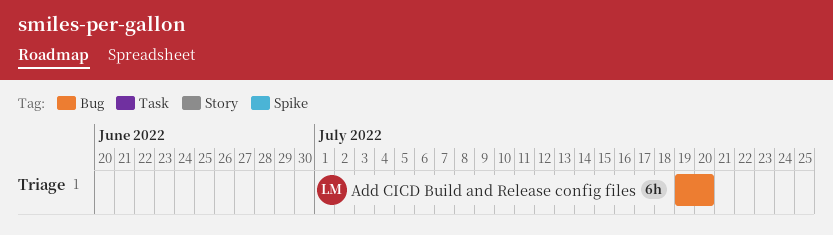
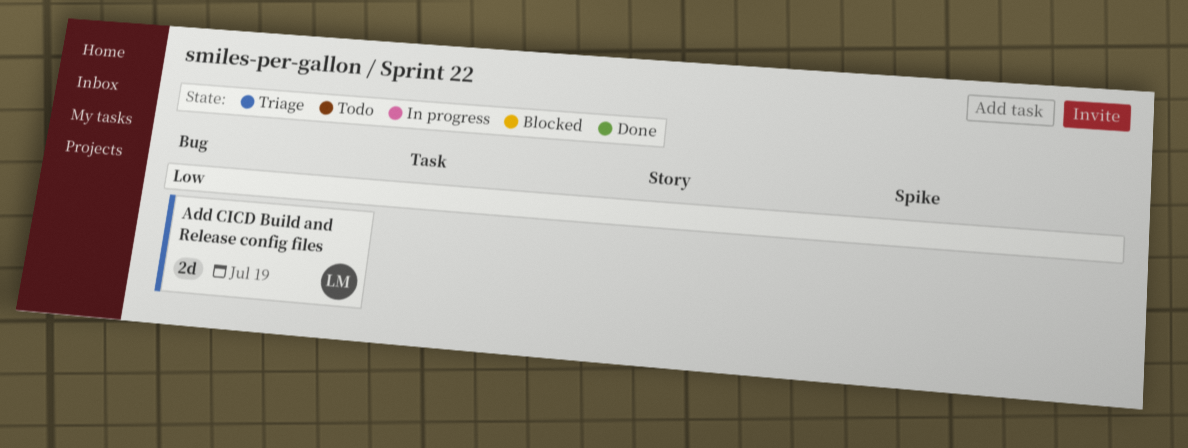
Add CICD Build and Release config files, estimate: 6h -> 2d
Add CICD Build and Release config files, due: Jul 20 -> Jul 19

